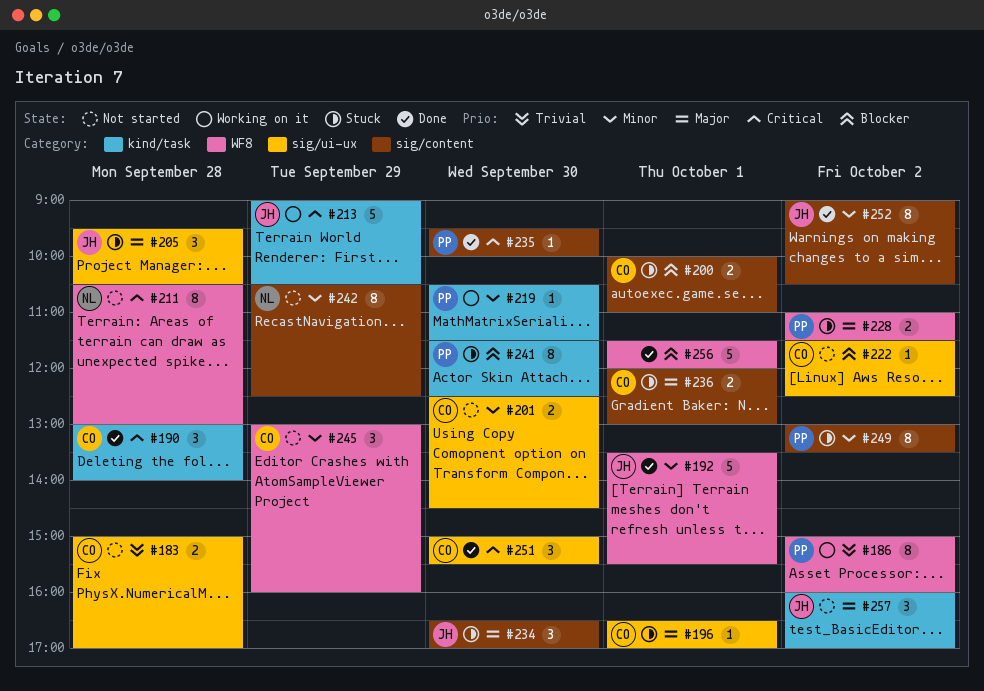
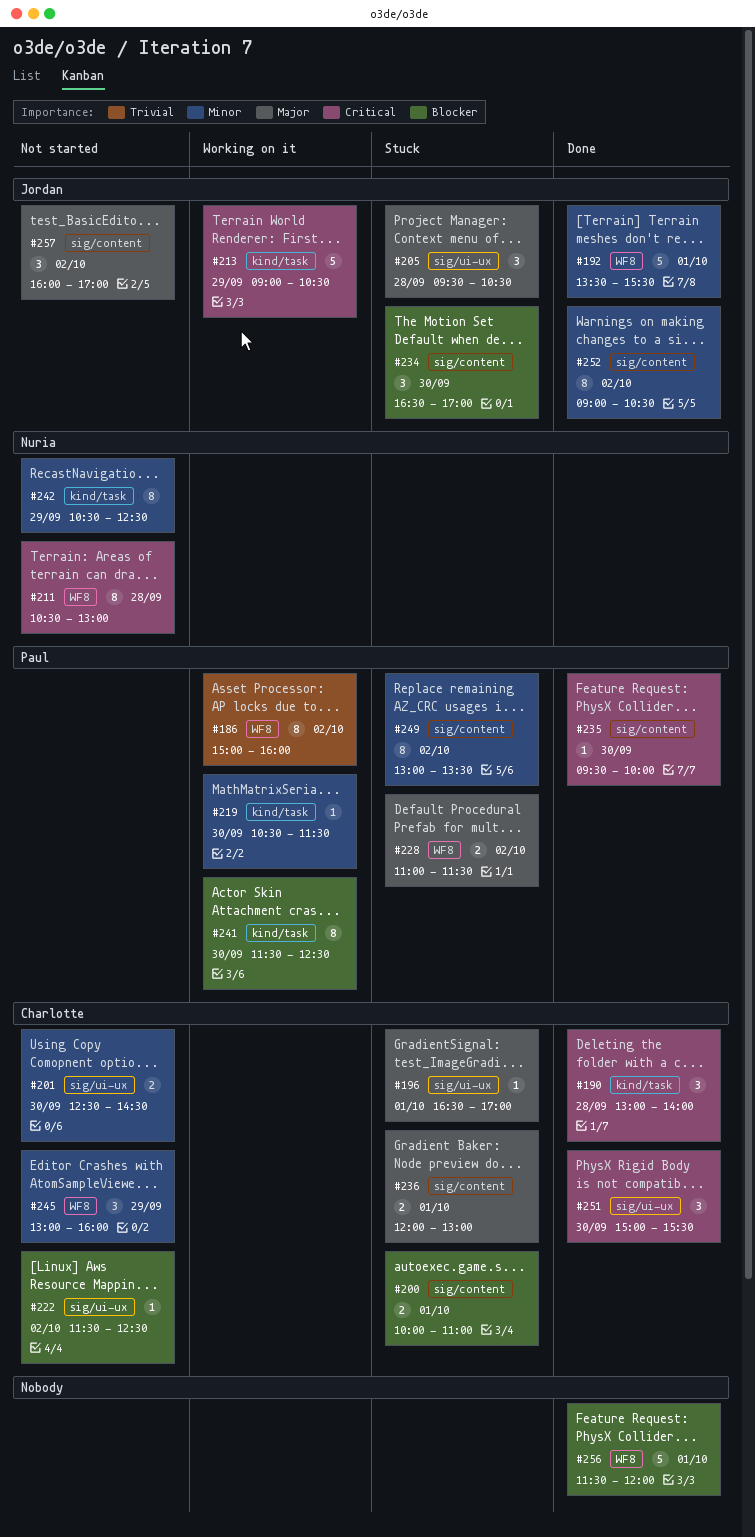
#183: present -> none
#234, priority: Major -> Blocker
#241, status: Stuck -> Working on it
#242, label: sig/content -> kind/task
#257, label: kind/task -> sig/content

